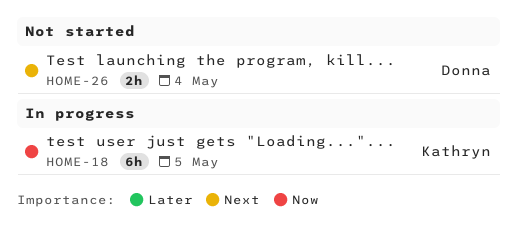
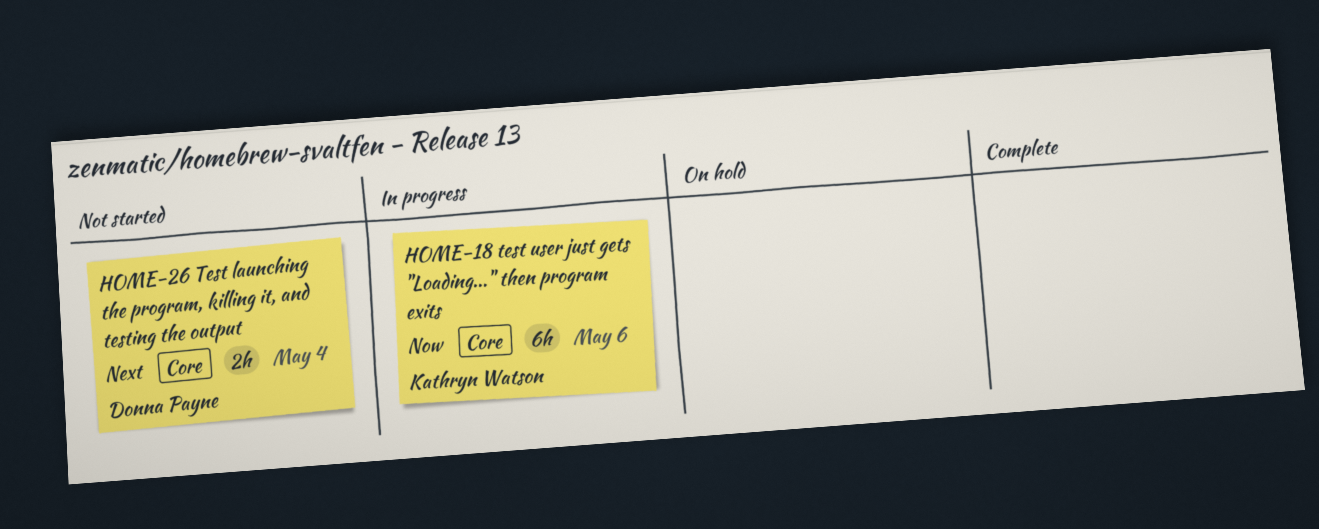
HOME-18, day: May 5 -> May 6

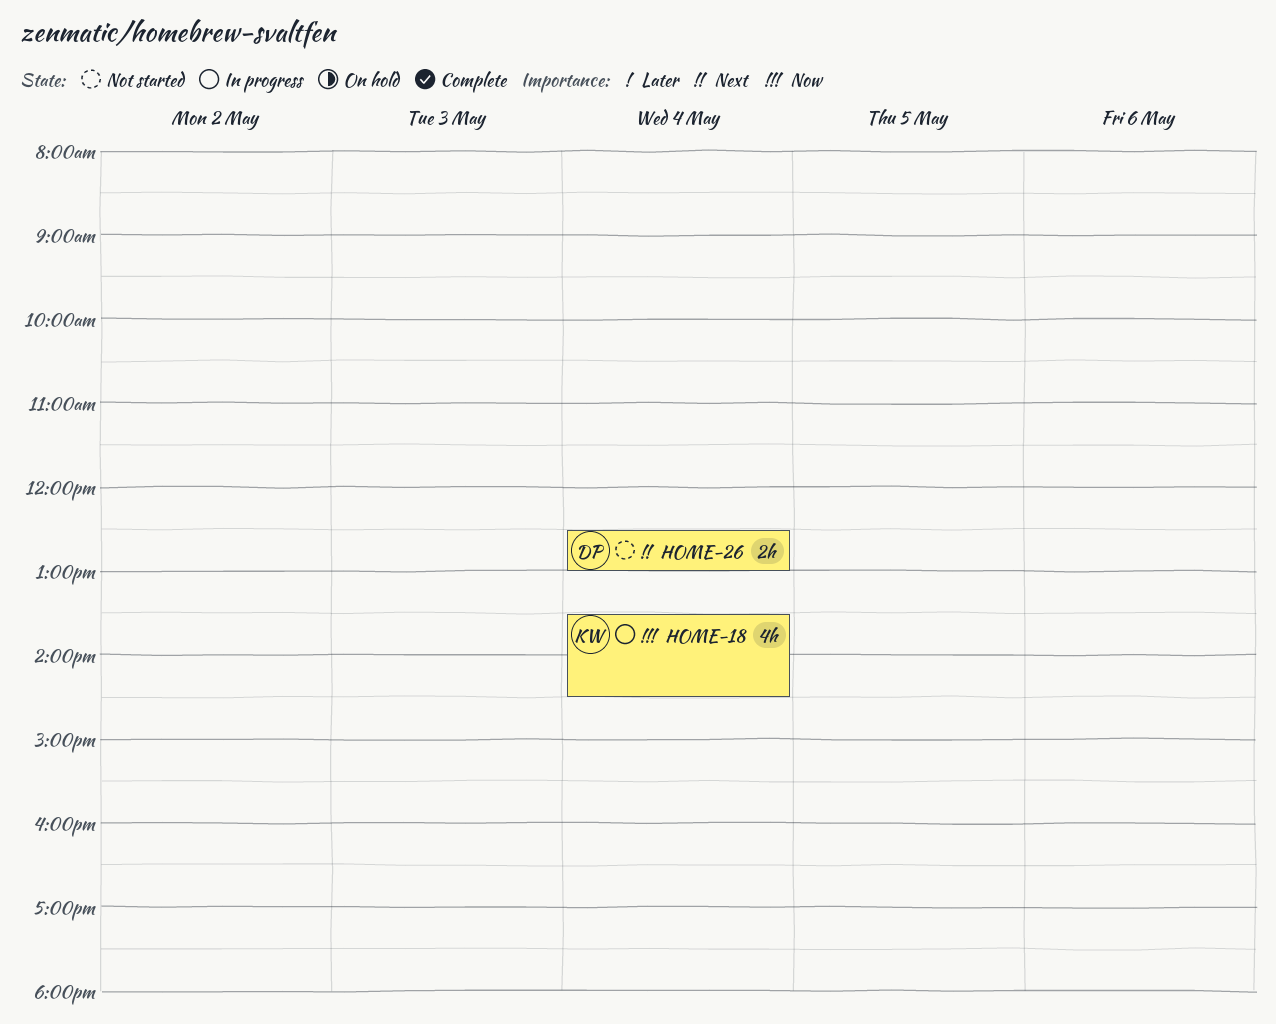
HOME-18, estimate: 6h -> 4h
HOME-18, day: May 6 -> May 4

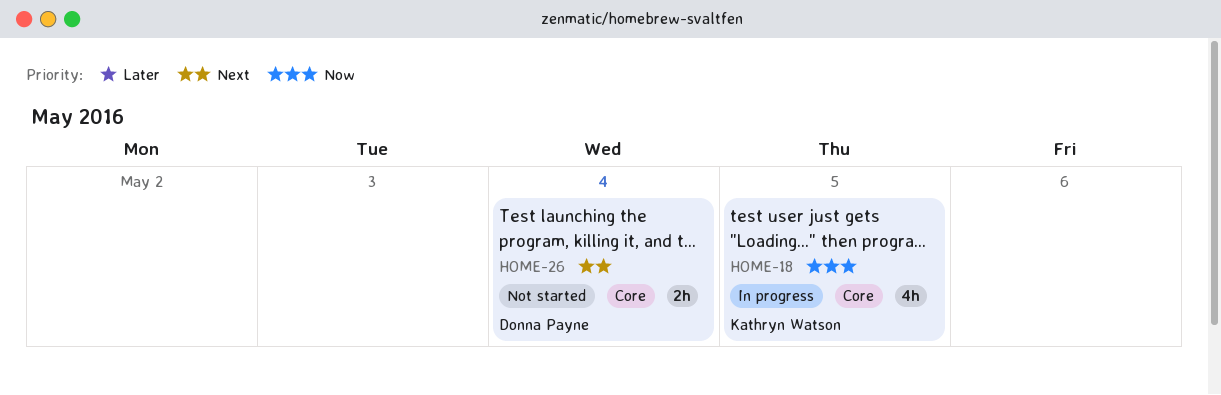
HOME-18, day: May 4 -> May 5

